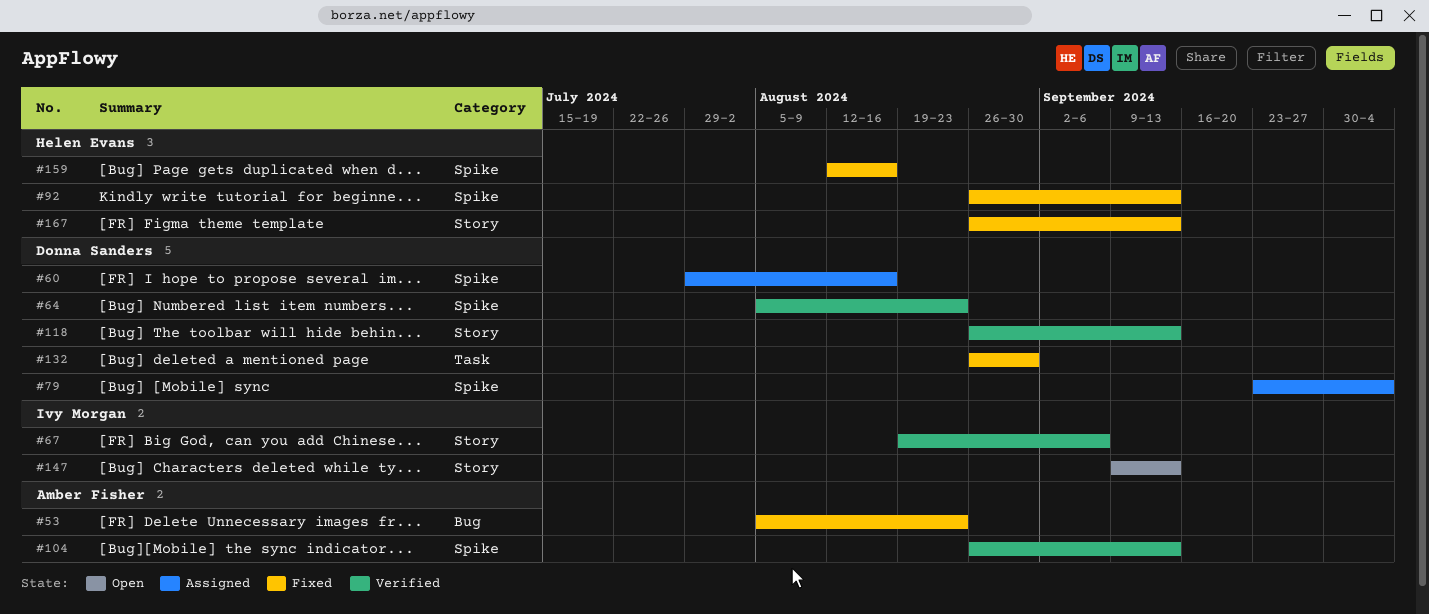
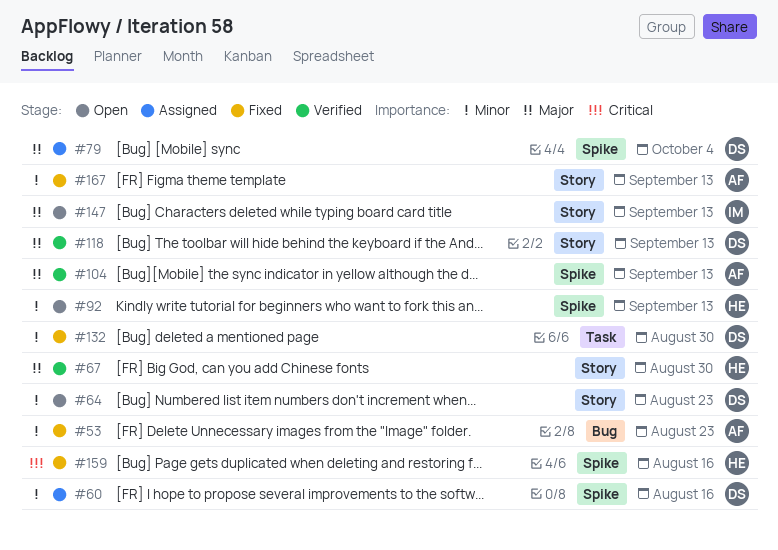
#64, status: Verified -> Open
#64, label: Spike -> Story
#67, owner: Ivy Morgan -> Helen Evans
#67, due: Sep 6 -> Aug 30
#92, status: Fixed -> Open
#167, owner: Helen Evans -> Amber Fisher

